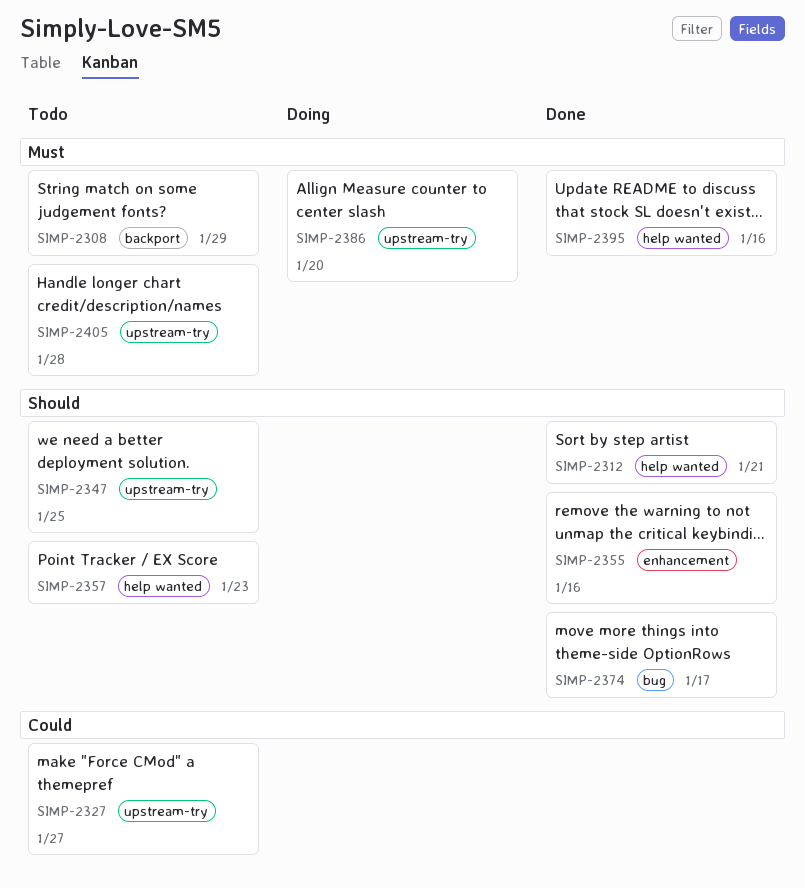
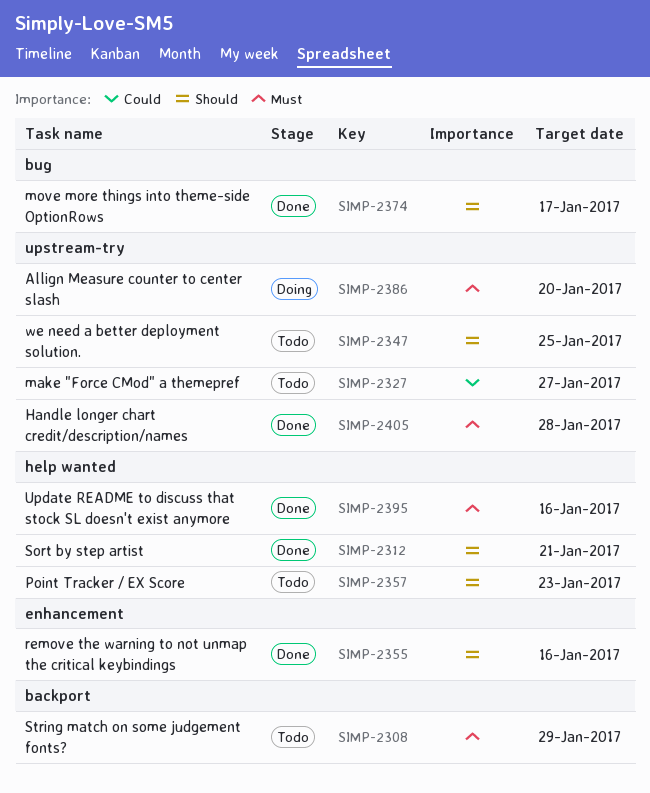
SIMP-2405, status: Todo -> Done

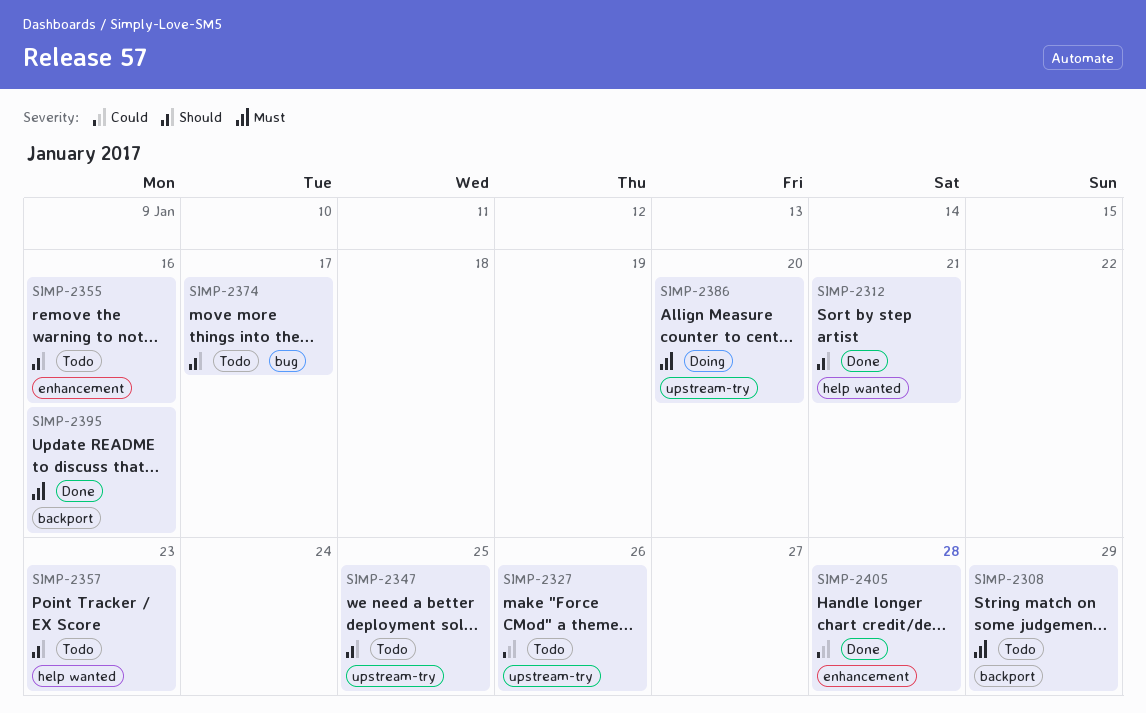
SIMP-2327, due: Jan 27 -> Jan 26
SIMP-2355, status: Done -> Todo
SIMP-2374, status: Done -> Todo
SIMP-2395, label: help wanted -> backport
SIMP-2405, priority: Must -> Could
SIMP-2405, label: upstream-try -> enhancement

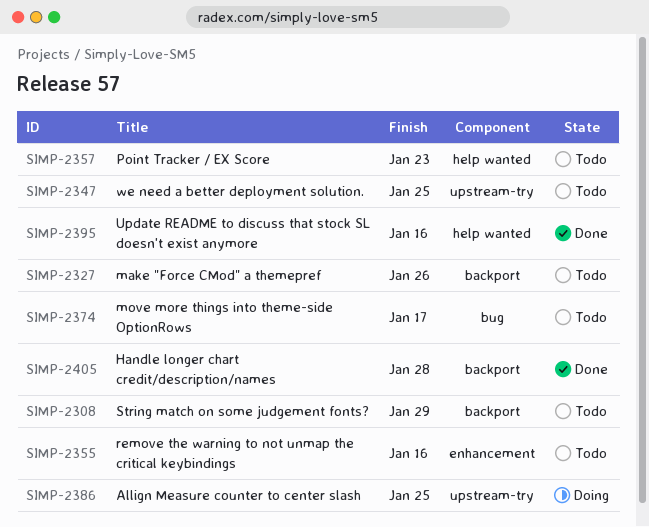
SIMP-2312: present -> none
SIMP-2327, label: upstream-try -> backport
SIMP-2386, due: Jan 20 -> Jan 25
SIMP-2395, label: backport -> help wanted
SIMP-2405, label: enhancement -> backport

